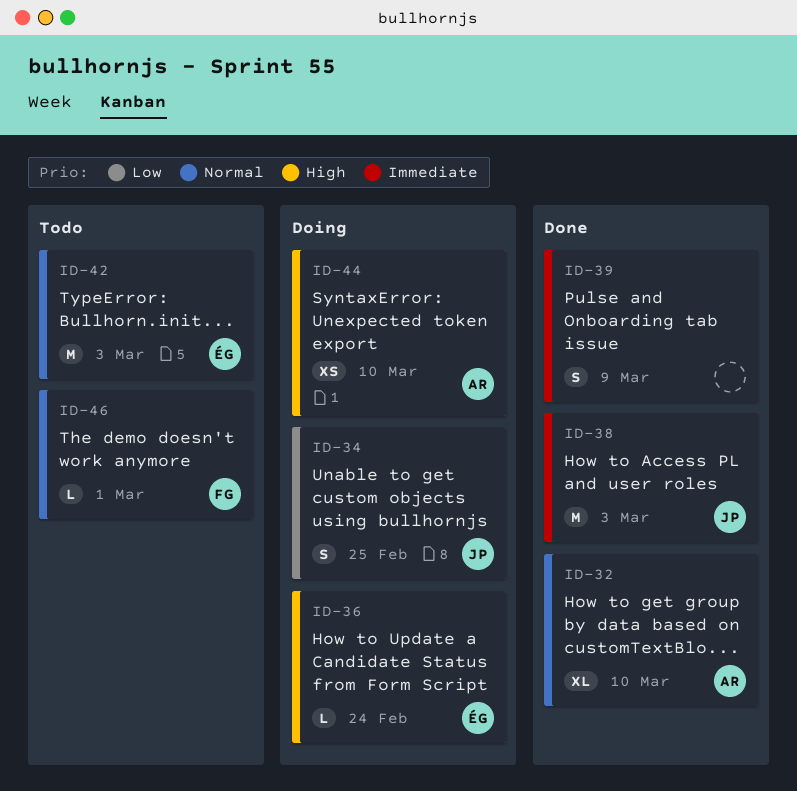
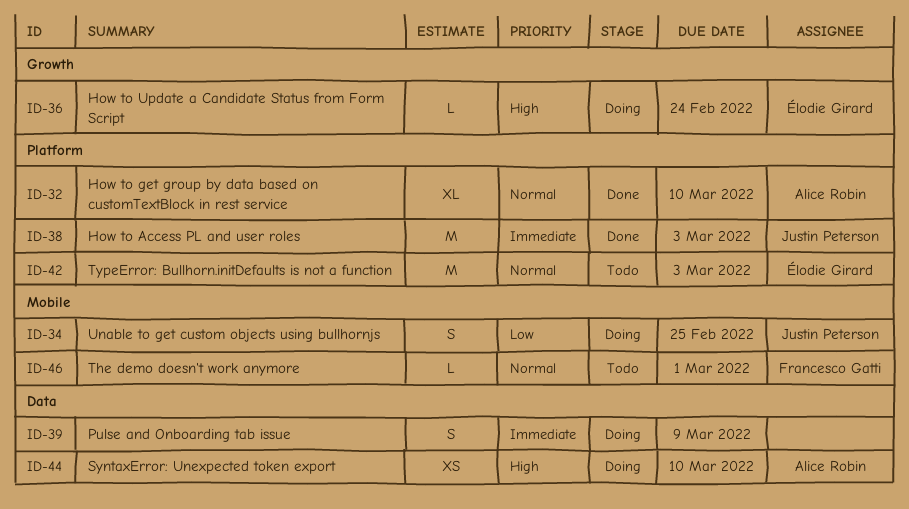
ID-39, status: Done -> Doing

